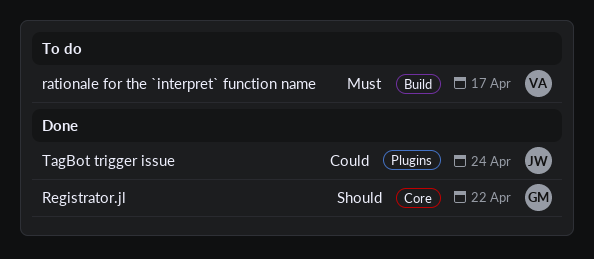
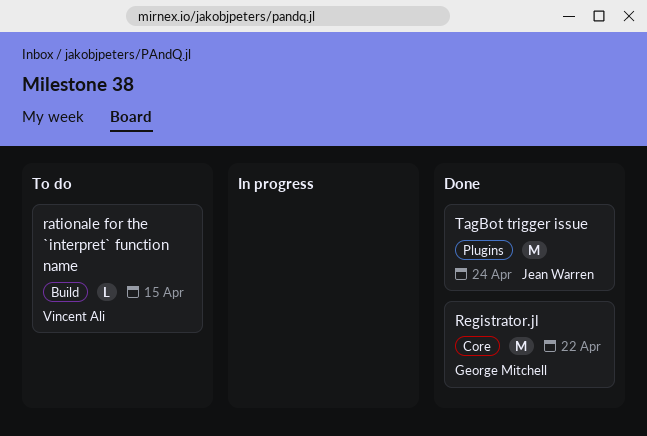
rationale for the `interpret` function name, due: Apr 17 -> Apr 15

